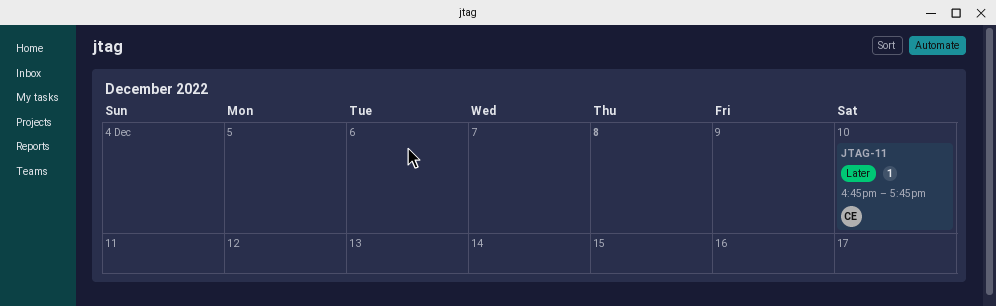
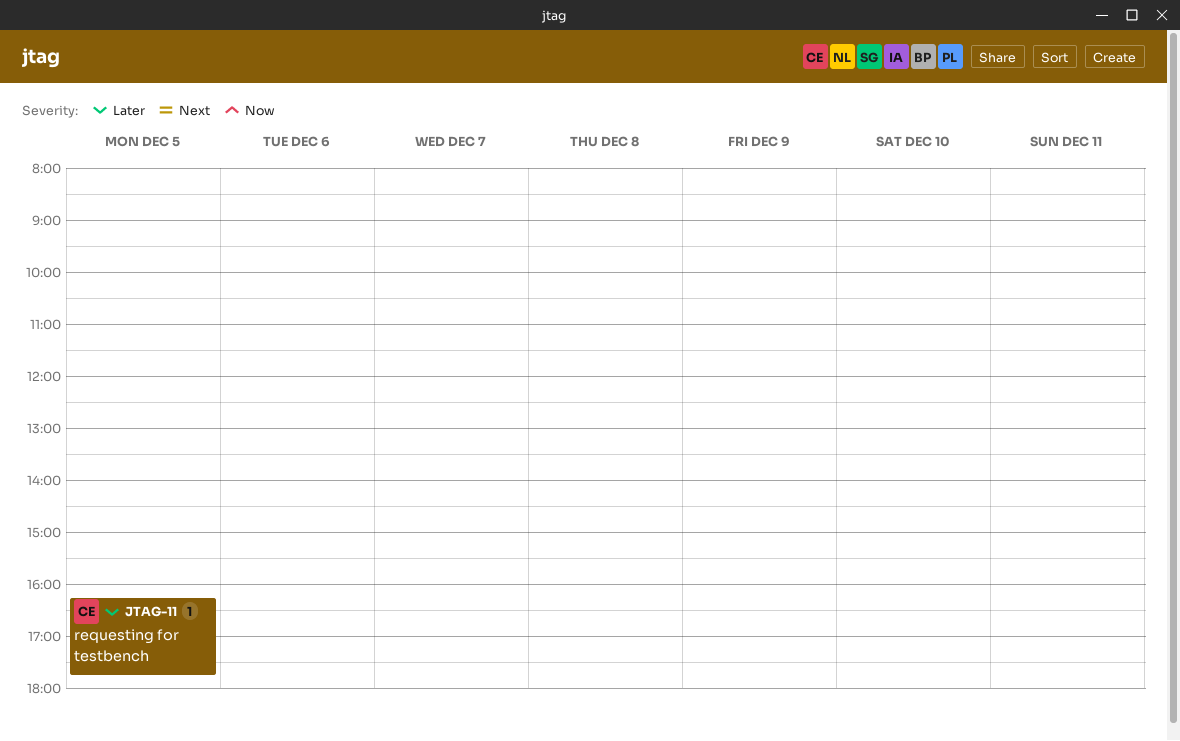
JTAG-11, day: Dec 10 -> Dec 5
JTAG-11, begins: 16:45 -> 16:15

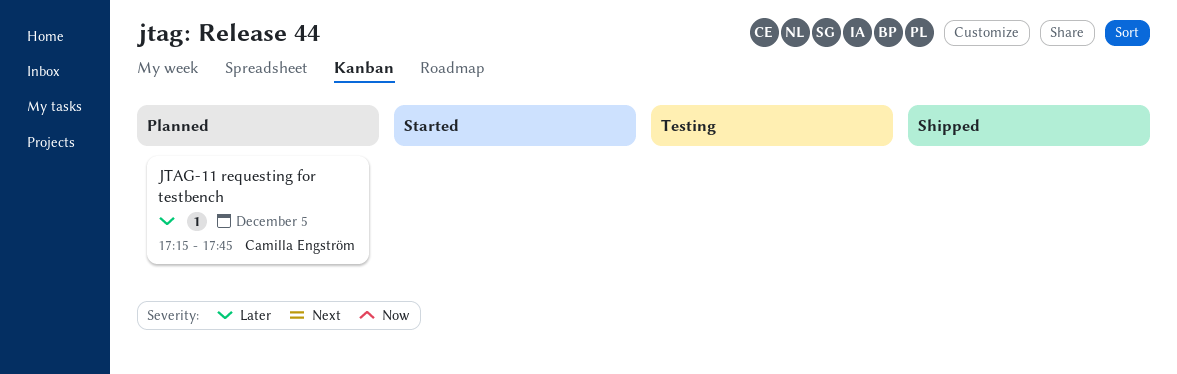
JTAG-11, begins: 16:15 -> 17:15

